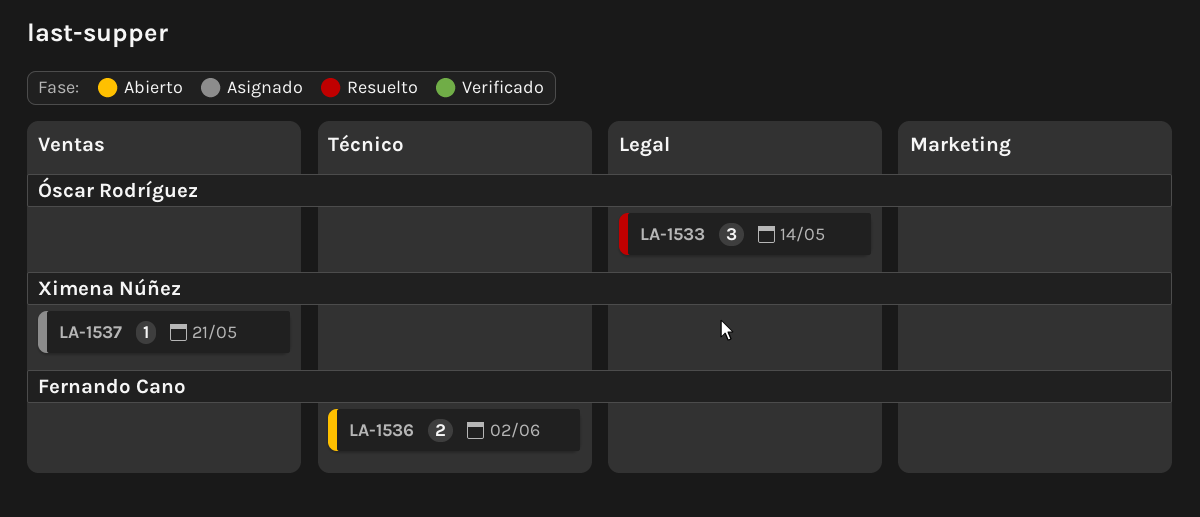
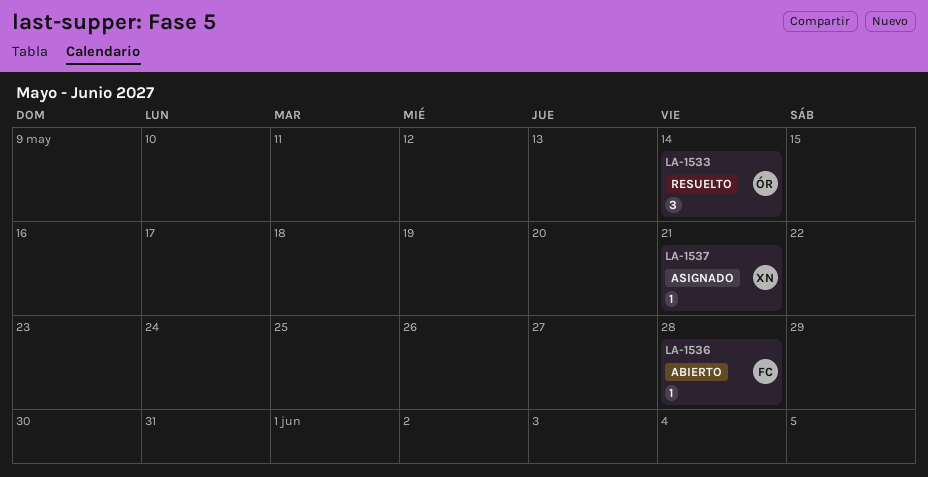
LA-1536, estimate: 2 -> 1
LA-1536, due: Jun 2 -> May 28

